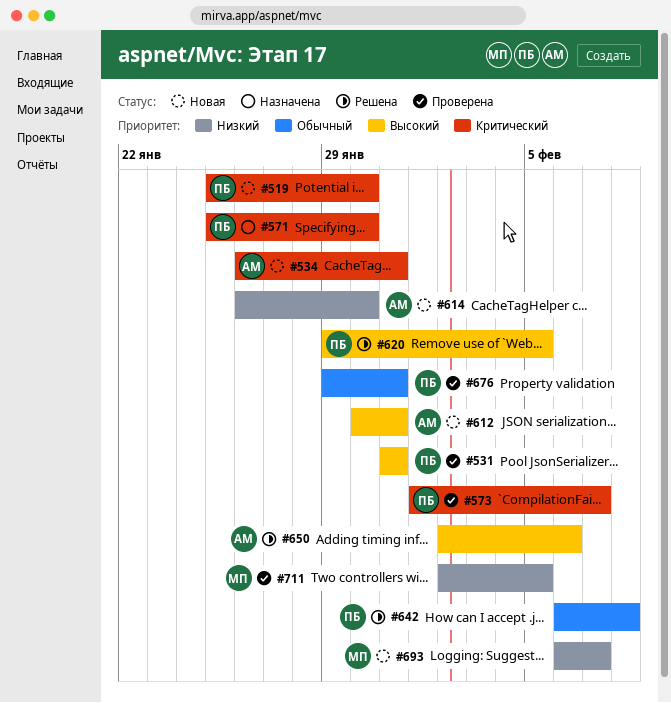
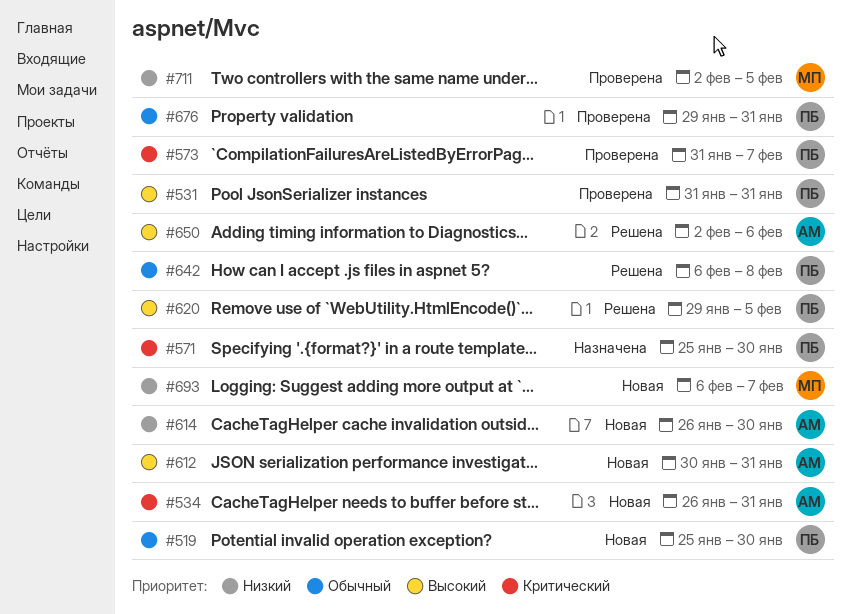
#519, priority: Критический -> Обычный
#573, start: Feb 1 -> Jan 31

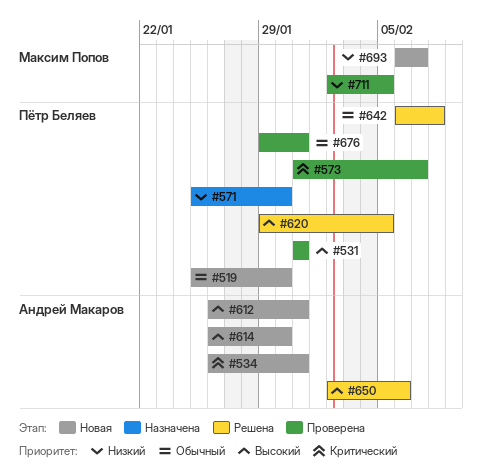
#571, priority: Критический -> Низкий
#612, start: Jan 30 -> Jan 26
#614, priority: Низкий -> Высокий

